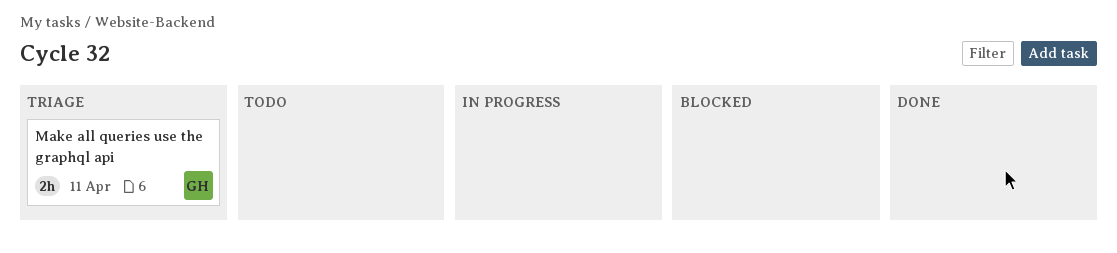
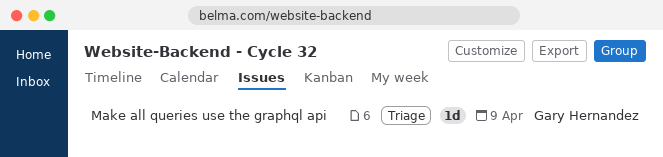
Make all queries use the graphql api, estimate: 2h -> 1d
Make all queries use the graphql api, due: Apr 11 -> Apr 9

